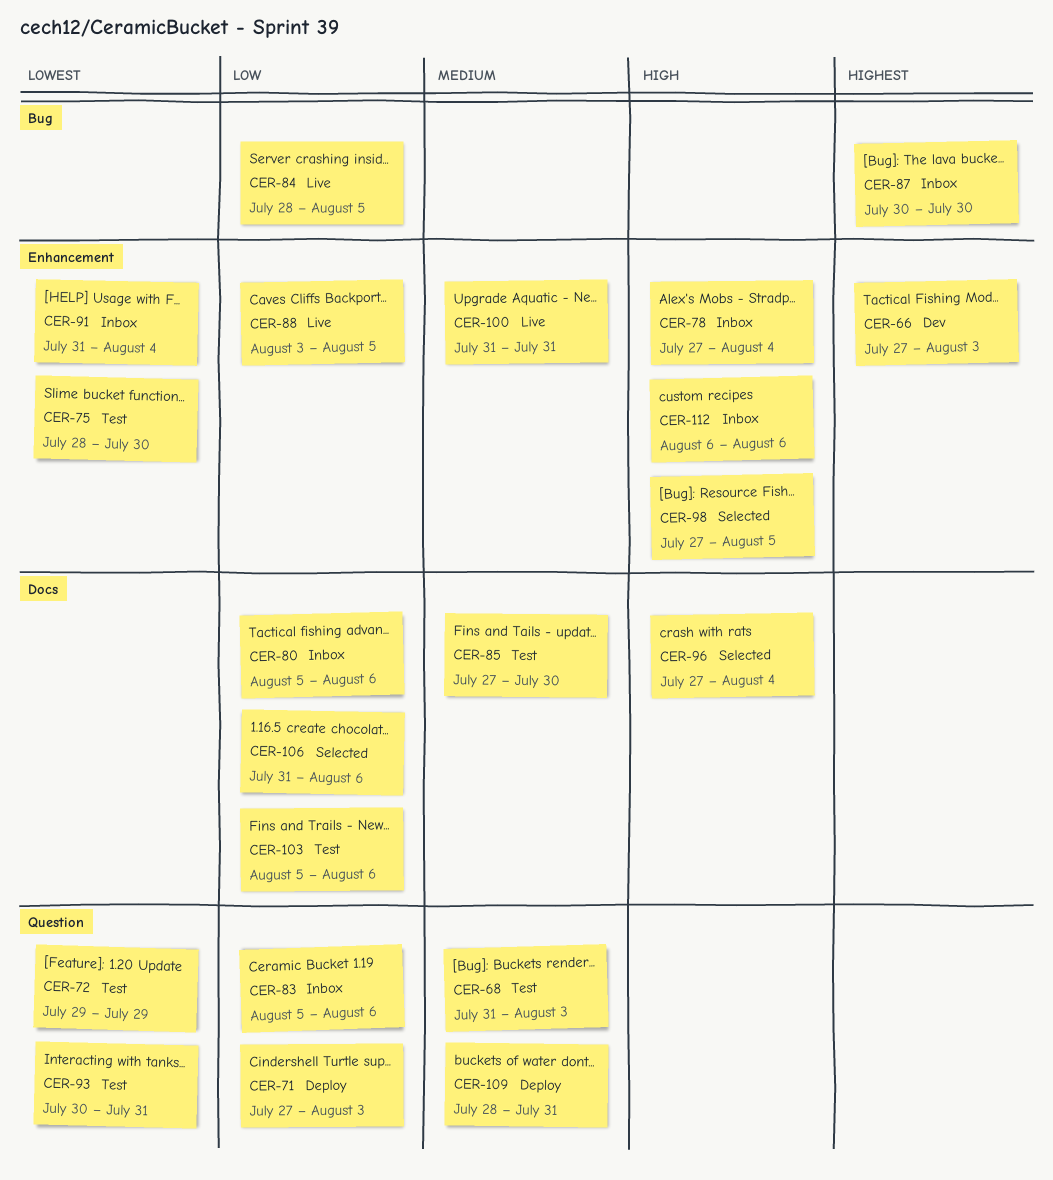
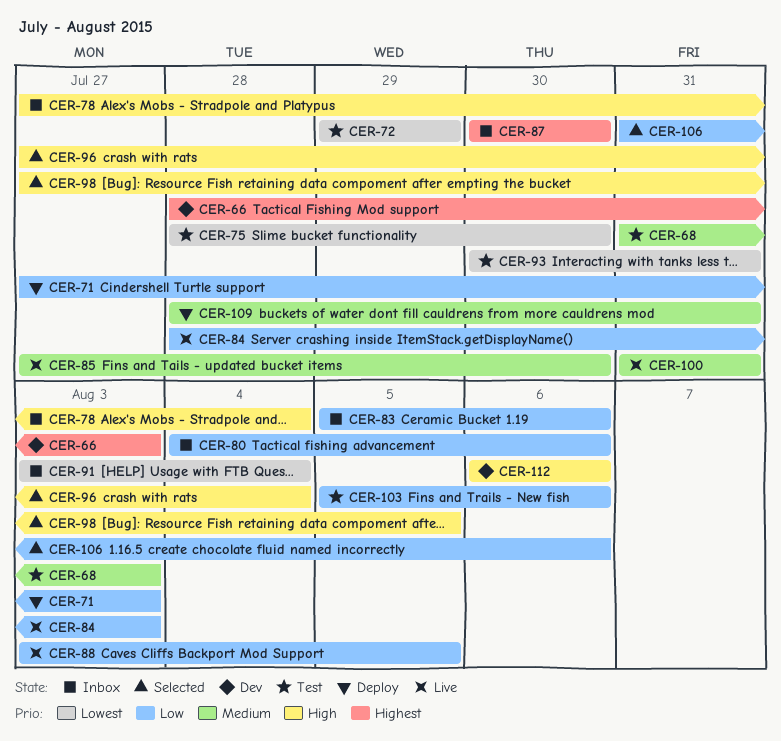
CER-66, start: Jul 27 -> Jul 28
CER-80, start: Aug 5 -> Aug 4
CER-84, due: Aug 5 -> Aug 3
CER-85, status: Test -> Live
CER-91, start: Jul 31 -> Aug 3
CER-112, status: Inbox -> Dev

